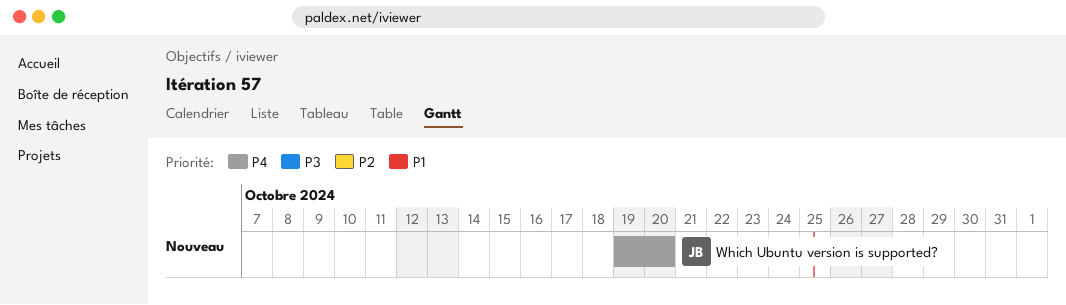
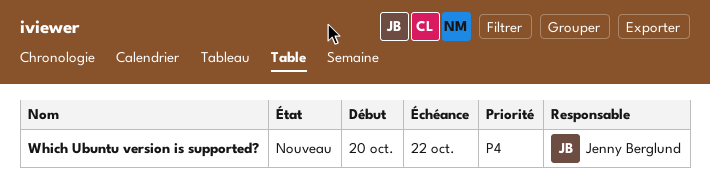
Which Ubuntu version is supported?, start: Oct 19 -> Oct 20
Which Ubuntu version is supported?, due: Oct 20 -> Oct 22

